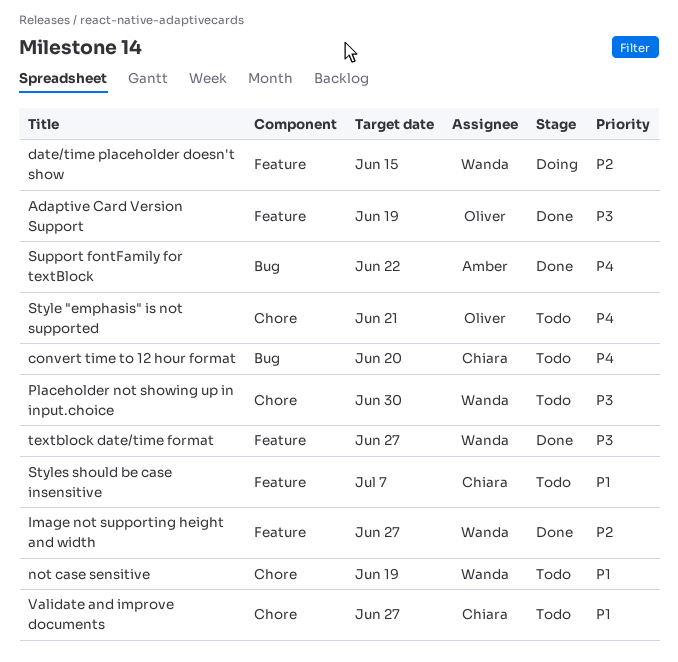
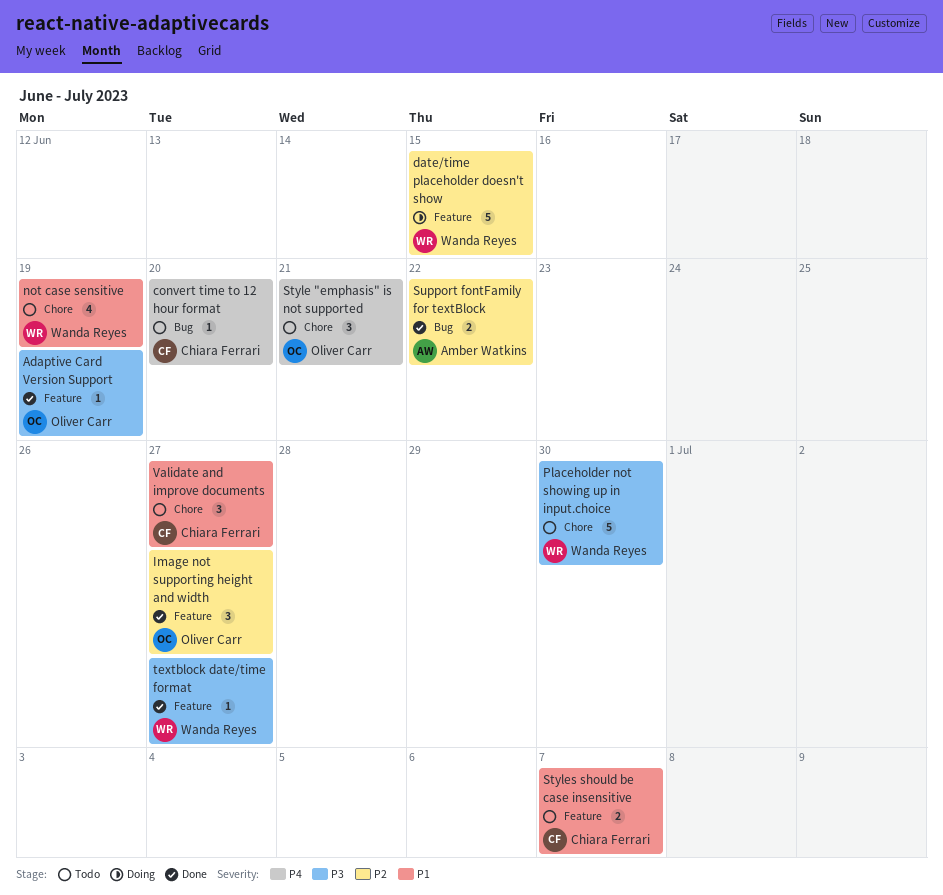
Image not supporting height and width, owner: Wanda Reyes -> Oliver Carr
Support fontFamily for textBlock, priority: P4 -> P2

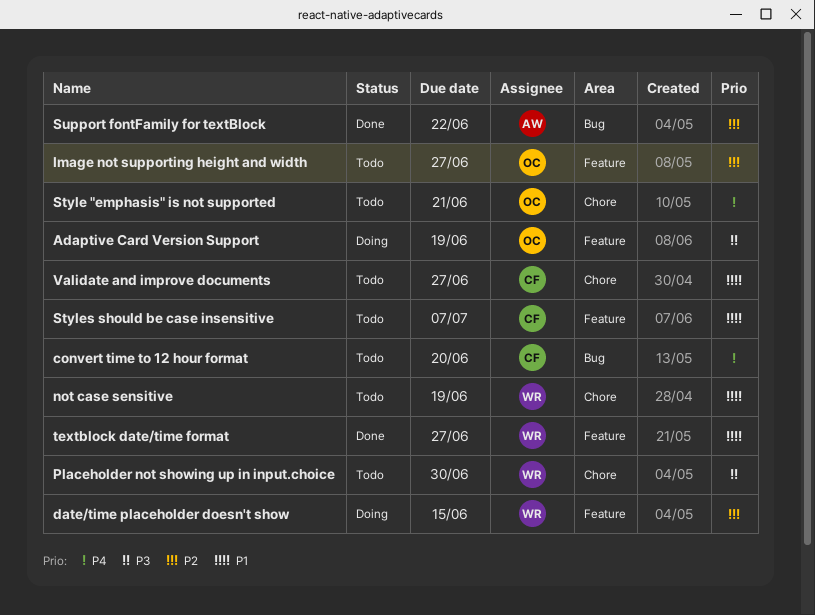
Adaptive Card Version Support, status: Done -> Doing
Image not supporting height and width, status: Done -> Todo
textblock date/time format, priority: P3 -> P1

